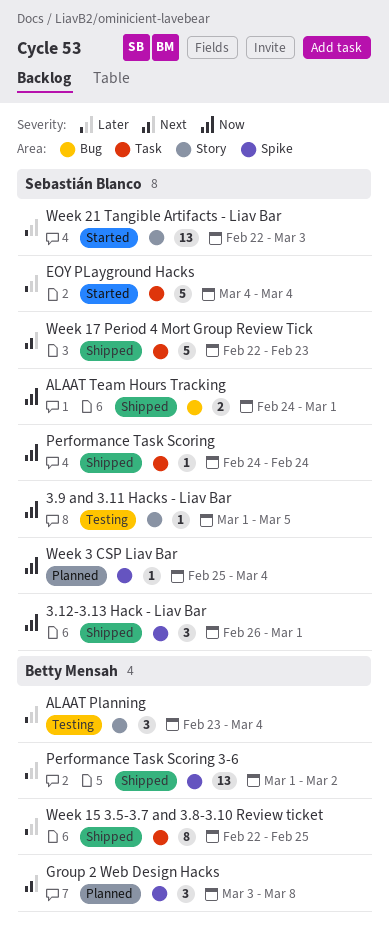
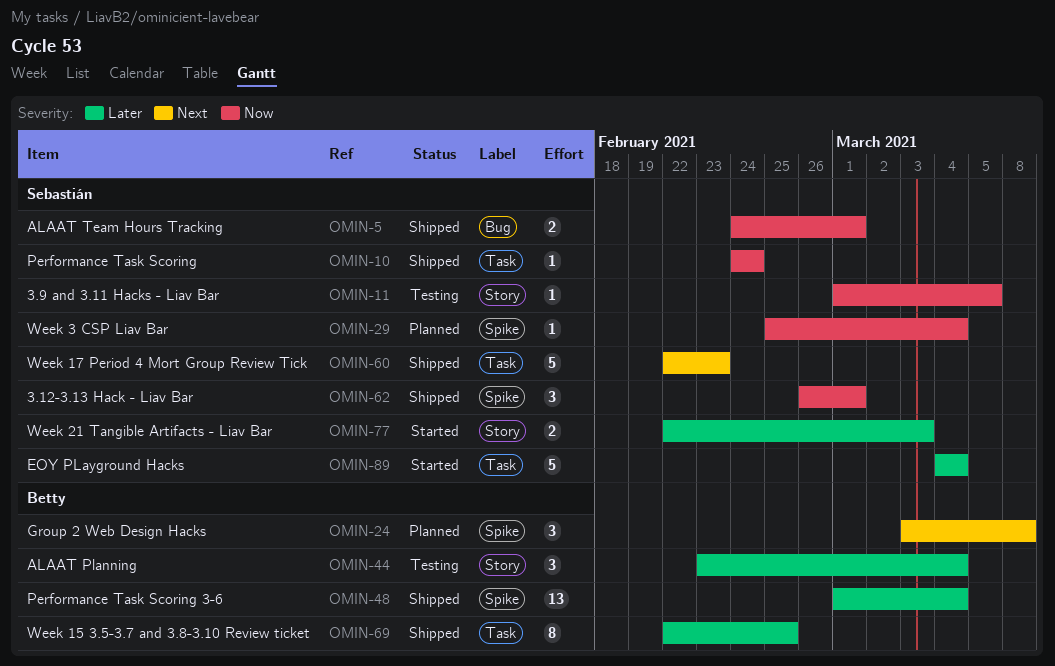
Performance Task Scoring 3-6, due: Mar 2 -> Mar 4
Week 21 Tangible Artifacts - Liav Bar, estimate: 13 -> 2

